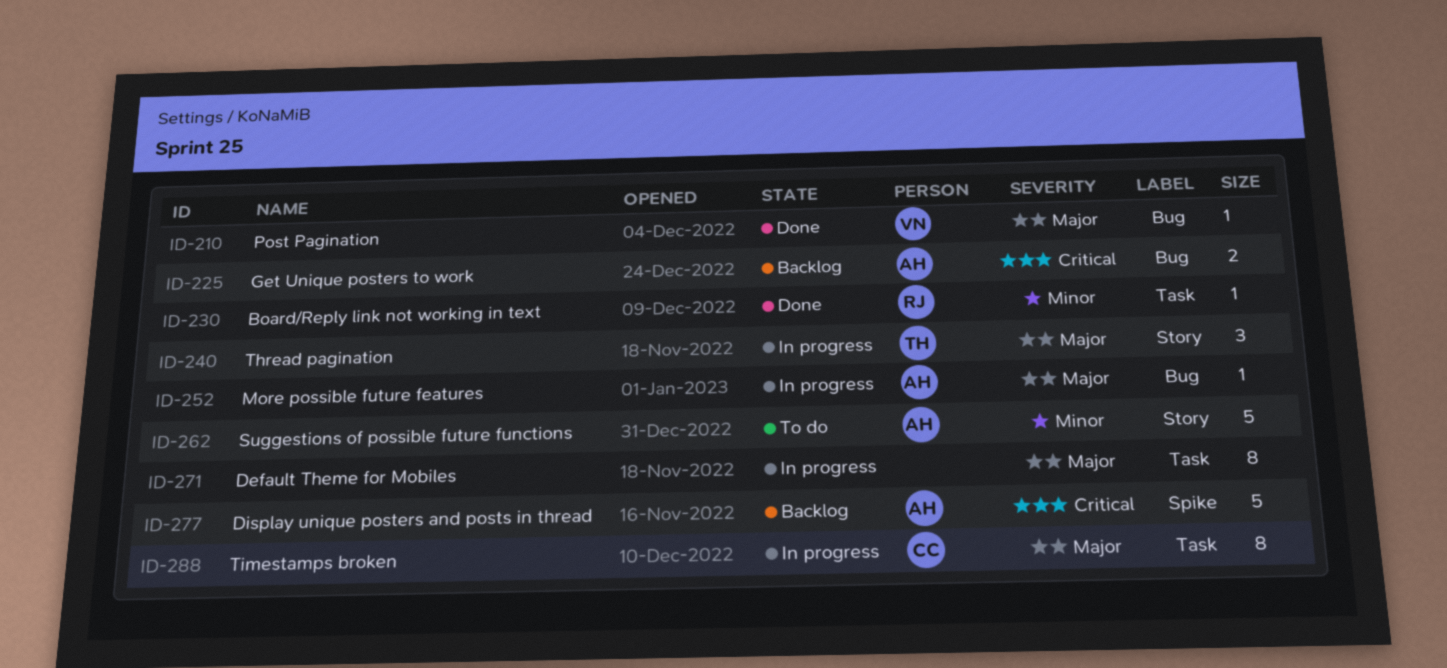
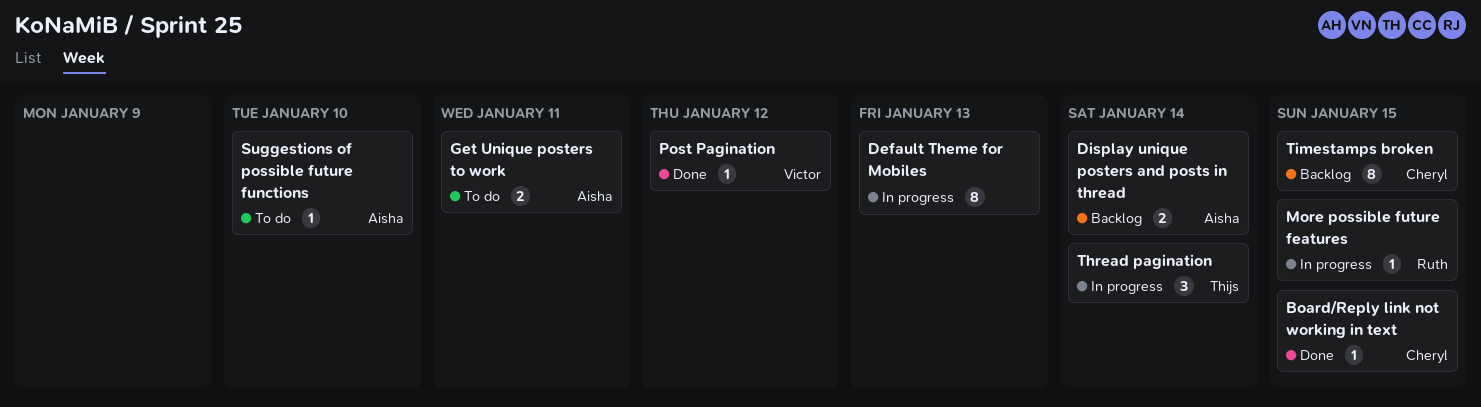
Board/Reply link not working in text, owner: Ruth -> Cheryl
Display unique posters and posts in thread, estimate: 5 -> 2
Get Unique posters to work, status: Backlog -> To do
More possible future features, owner: Aisha -> Ruth
Suggestions of possible future functions, estimate: 5 -> 1
Timestamps broken, status: In progress -> Backlog

